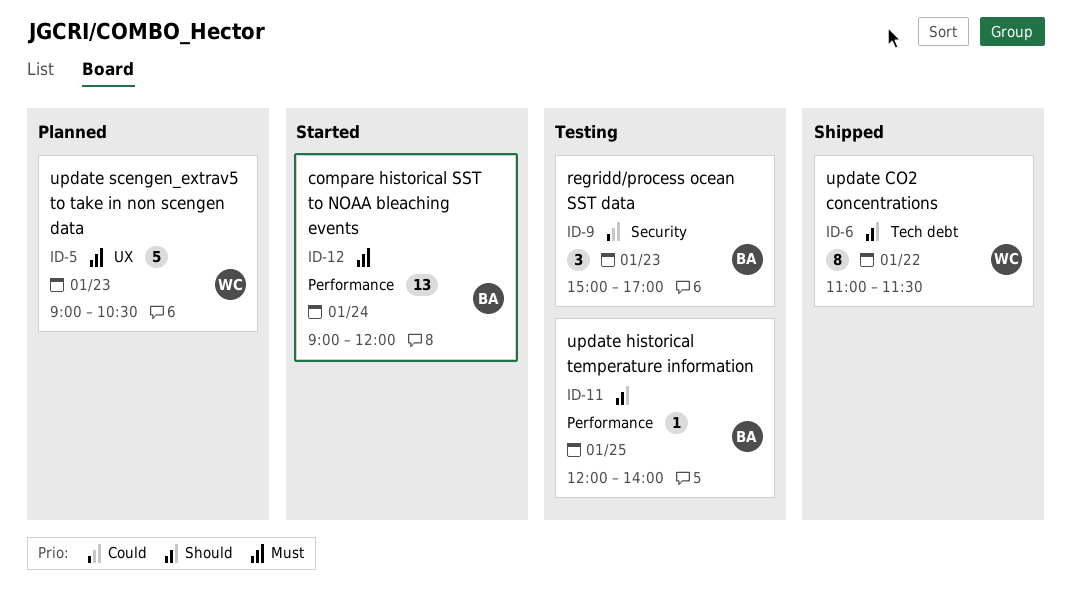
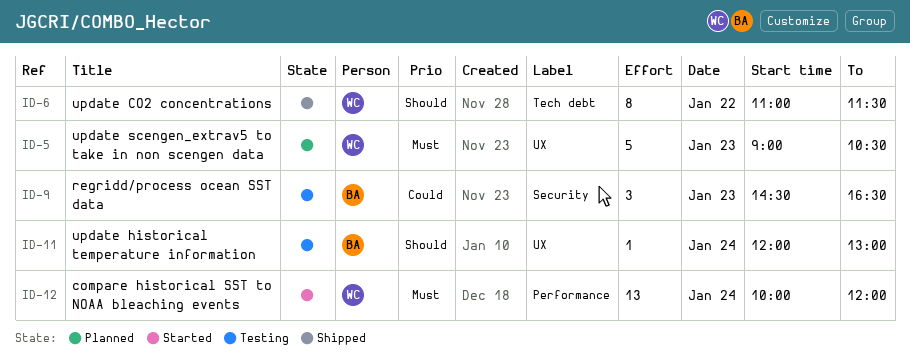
ID-9, begins: 15:00 -> 14:30
ID-9, ends: 17:00 -> 16:30
ID-11, label: Performance -> UX
ID-11, day: Jan 25 -> Jan 24
ID-11, ends: 14:00 -> 13:00
ID-12, owner: BA -> WC
ID-12, begins: 09:00 -> 10:00

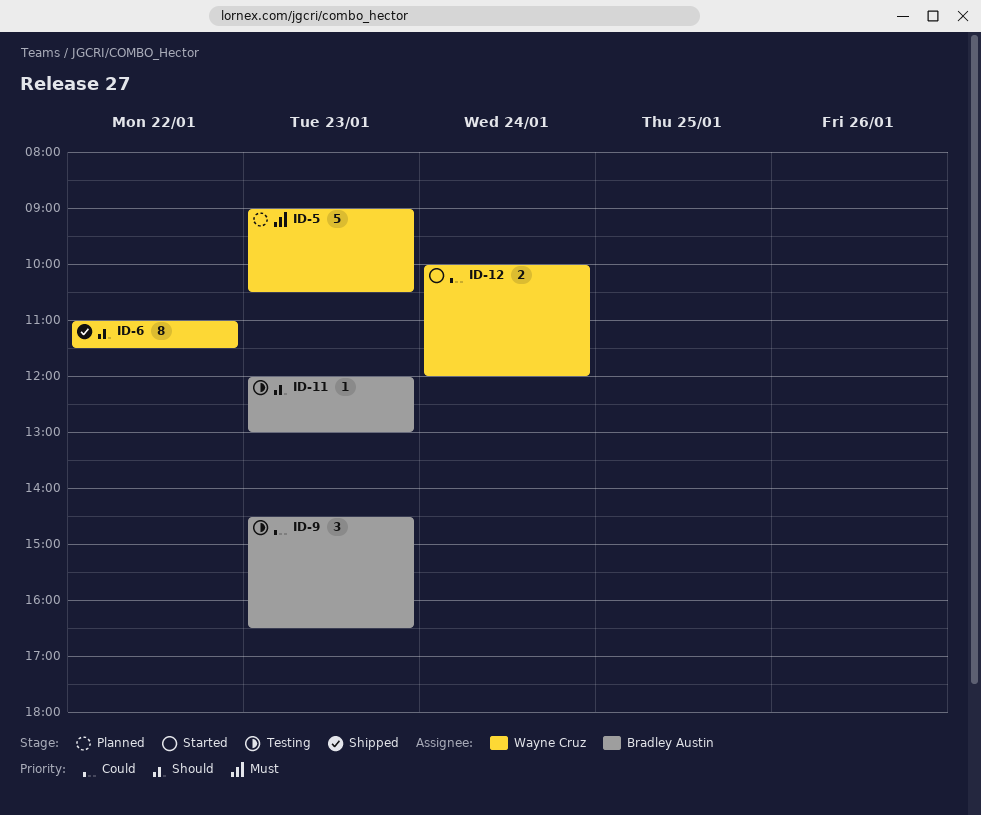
ID-11, day: Jan 24 -> Jan 23
ID-12, priority: Must -> Could
ID-12, estimate: 13 -> 2

